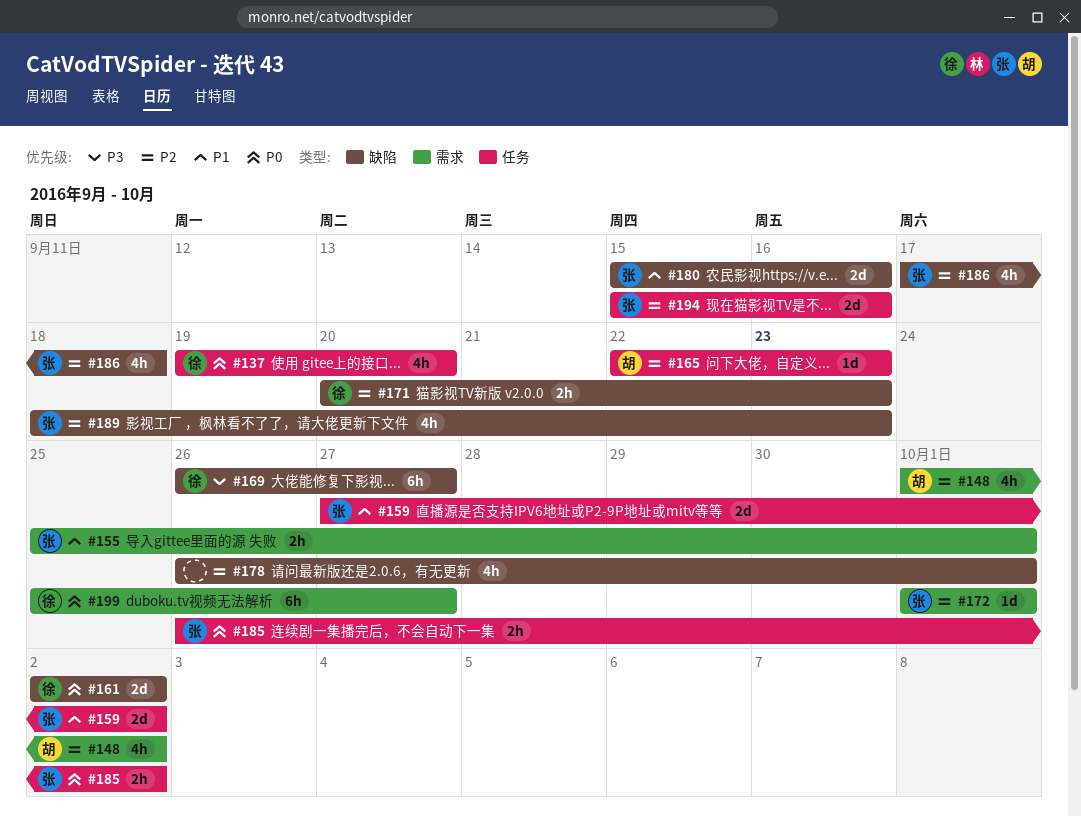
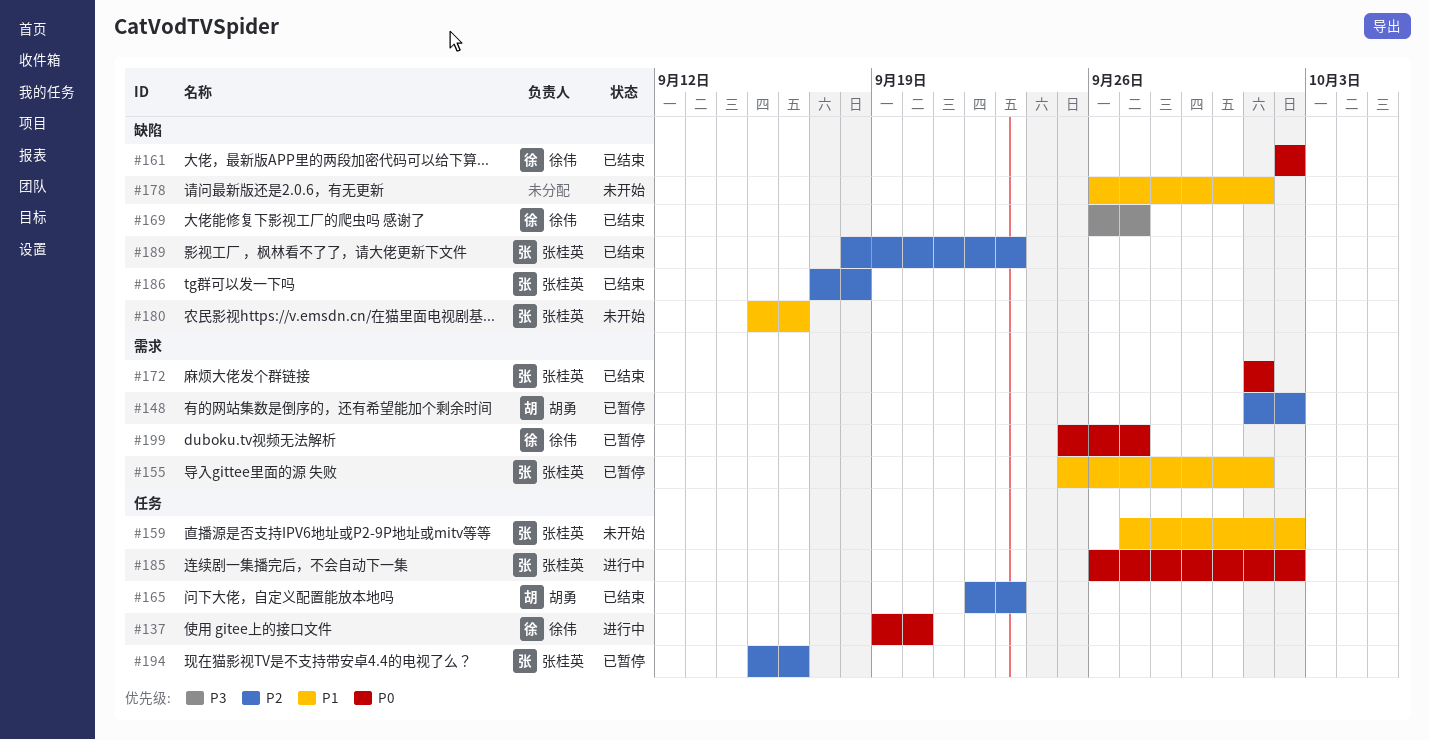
#171: present -> none
#172, priority: P2 -> P0
#178, priority: P2 -> P1

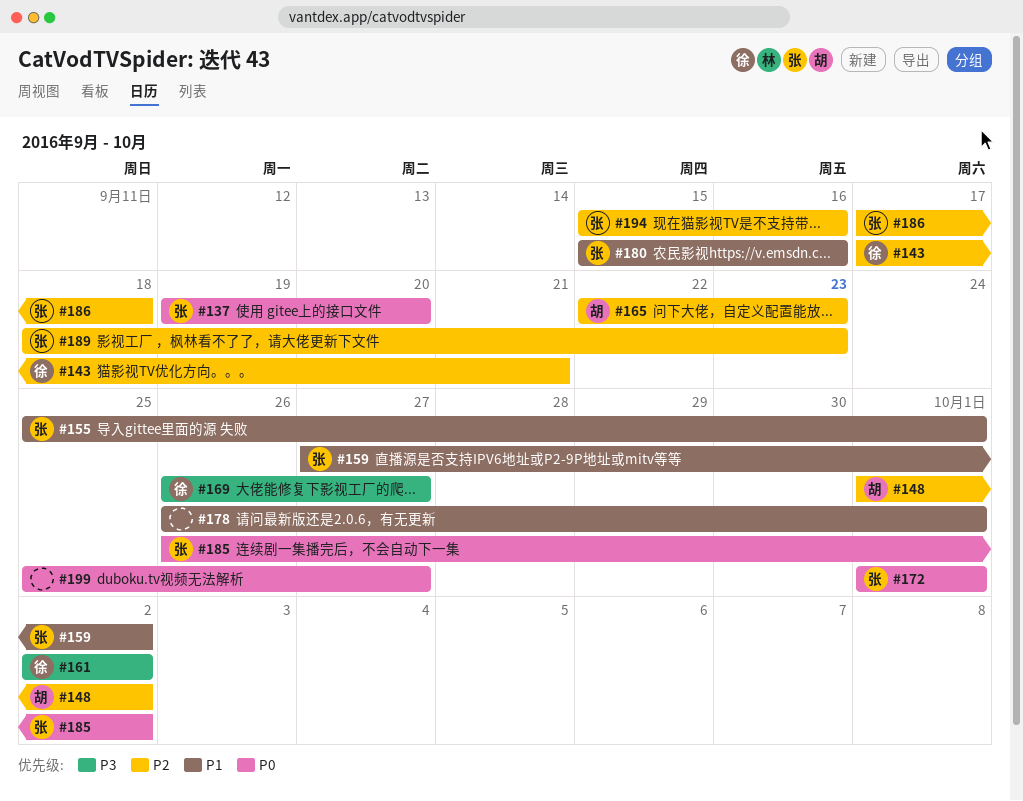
#137, owner: 徐伟 -> 张桂英
#143: none -> present
#161, priority: P0 -> P3
#199, owner: 徐伟 -> none

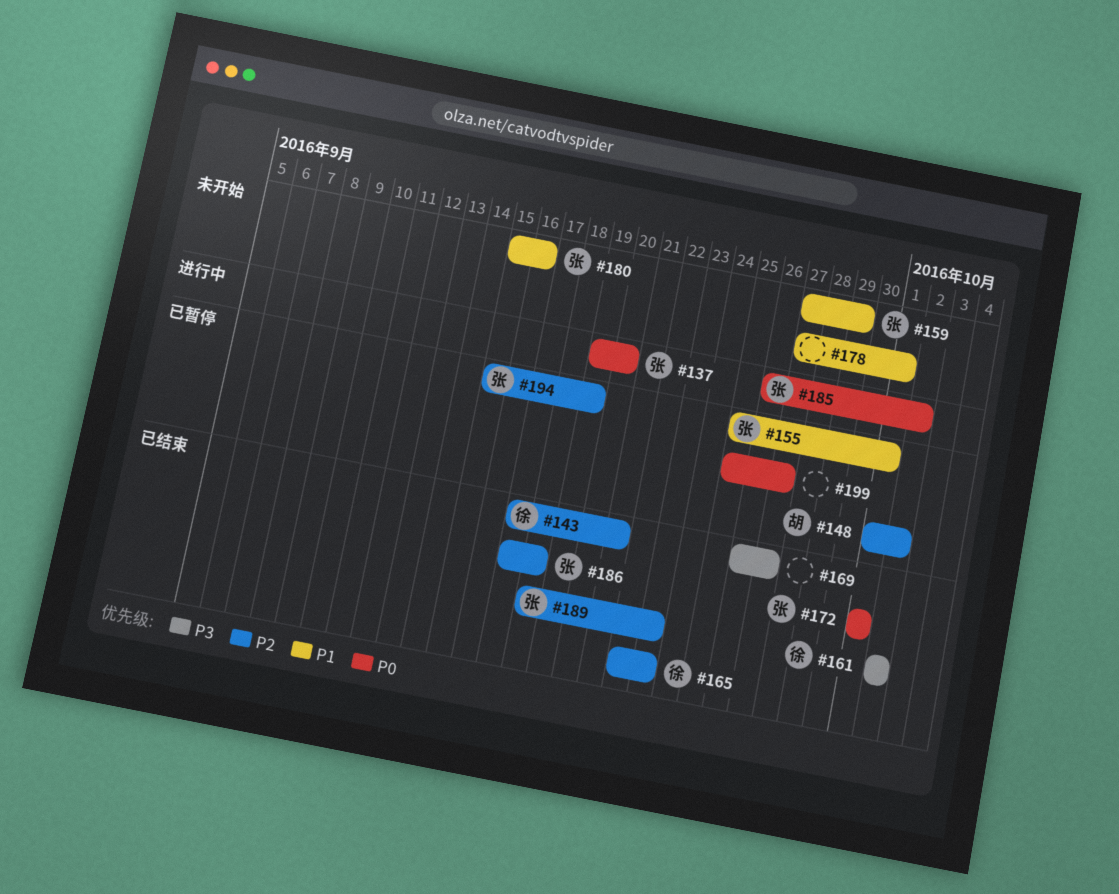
#159, due: Oct 2 -> Sep 29
#165, owner: 胡 -> 徐
#169, owner: 徐 -> none
#178, start: Sep 26 -> Sep 27
#194, due: Sep 16 -> Sep 19

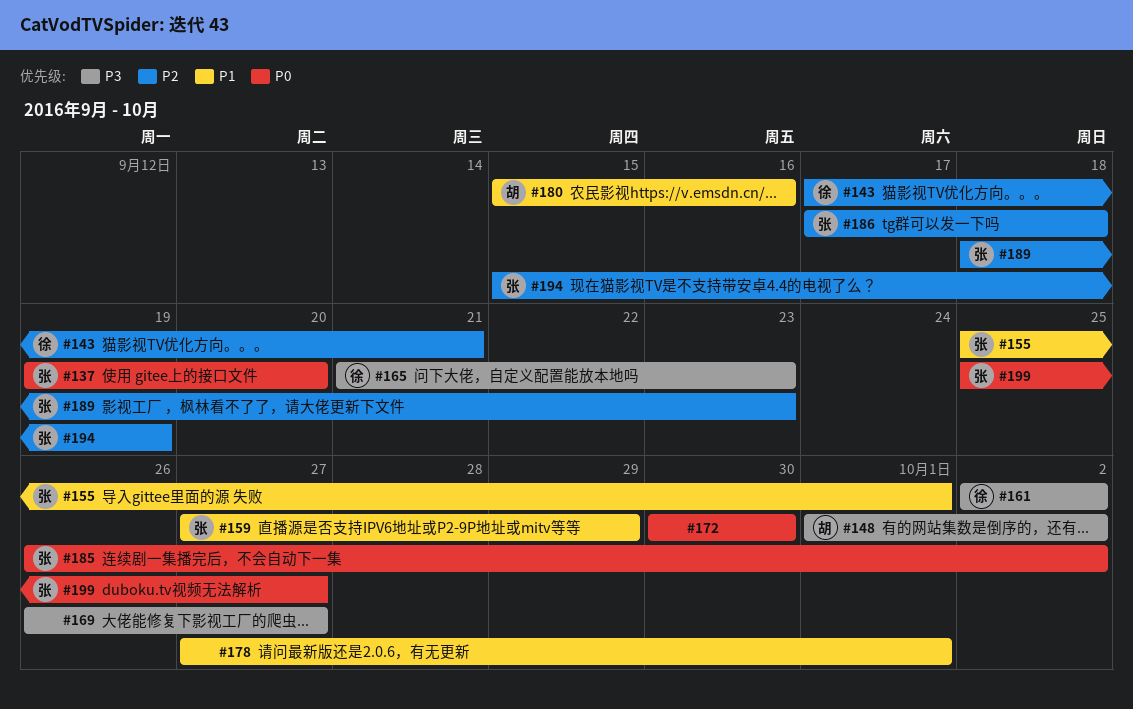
#148, priority: P2 -> P3
#165, priority: P2 -> P3
#165, start: Sep 22 -> Sep 21
#172, owner: 张 -> none
#172, start: Oct 1 -> Sep 30
#172, due: Oct 1 -> Sep 30
#180, owner: 张 -> 胡
#199, owner: none -> 张

